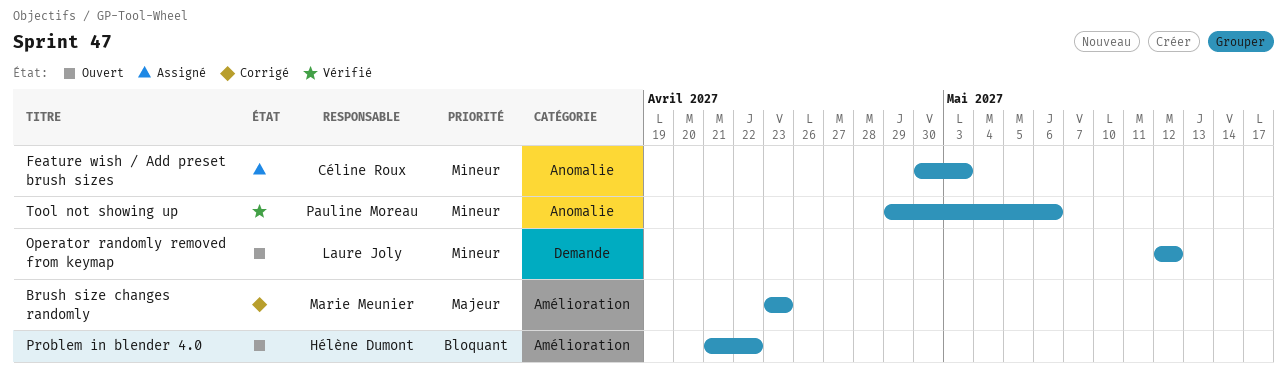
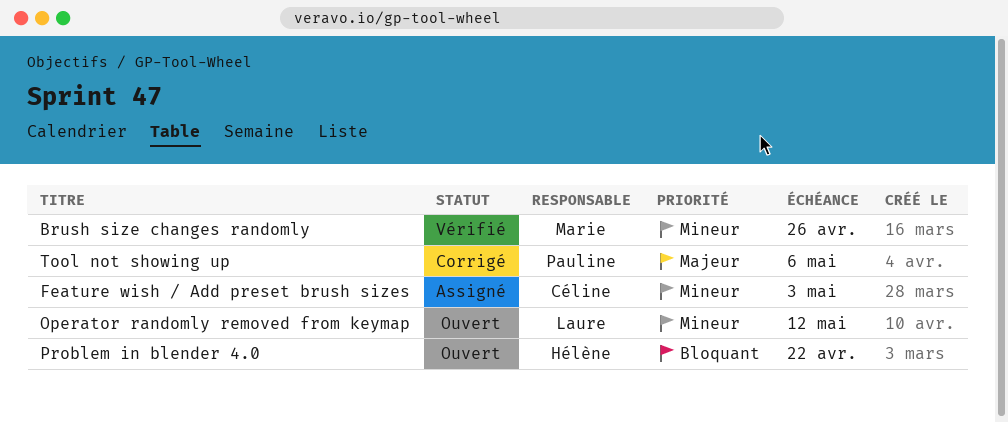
Brush size changes randomly, status: Corrigé -> Vérifié
Brush size changes randomly, priority: Majeur -> Mineur
Brush size changes randomly, due: Apr 23 -> Apr 26
Tool not showing up, status: Vérifié -> Corrigé
Tool not showing up, priority: Mineur -> Majeur

